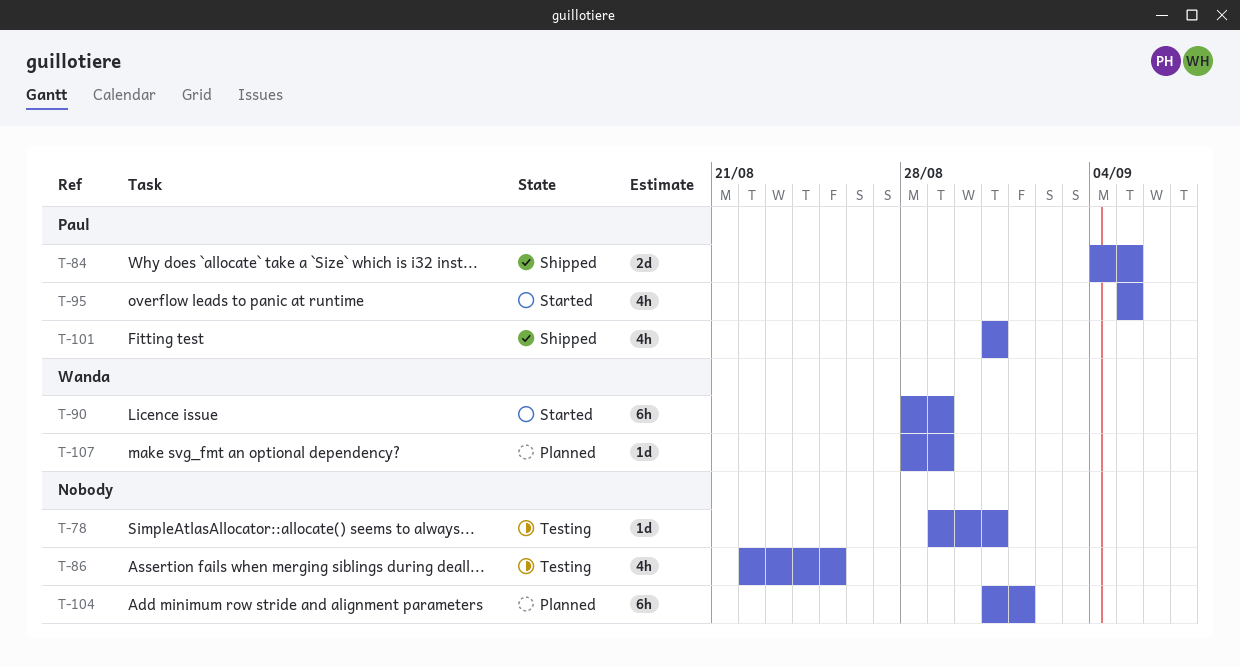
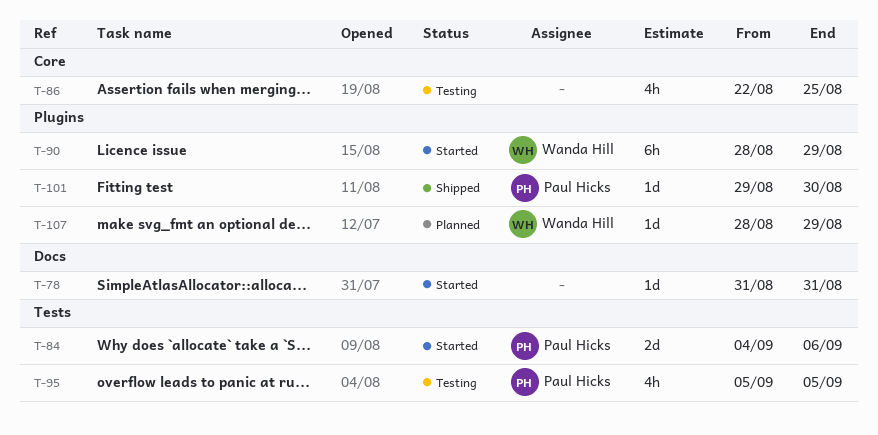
T-78, status: Testing -> Started
T-78, start: Aug 29 -> Aug 31
T-84, status: Shipped -> Started
T-84, due: Sep 5 -> Sep 6
T-95, status: Started -> Testing
T-101, estimate: 4h -> 1d
T-101, start: Aug 31 -> Aug 29
T-101, due: Aug 31 -> Aug 30
T-104: present -> none

